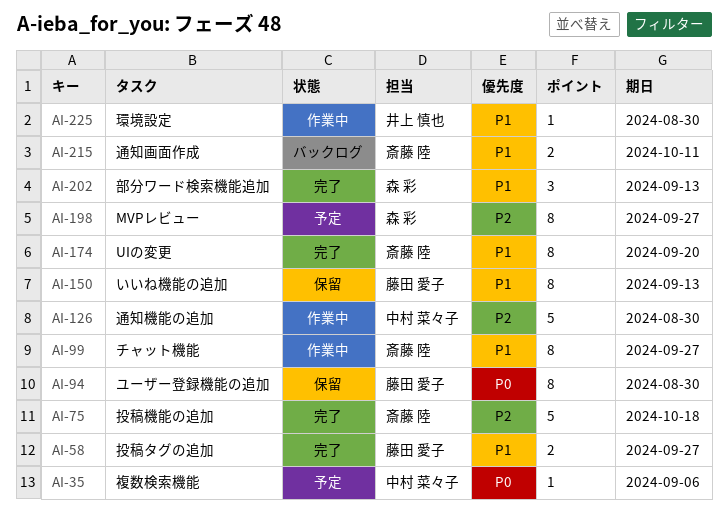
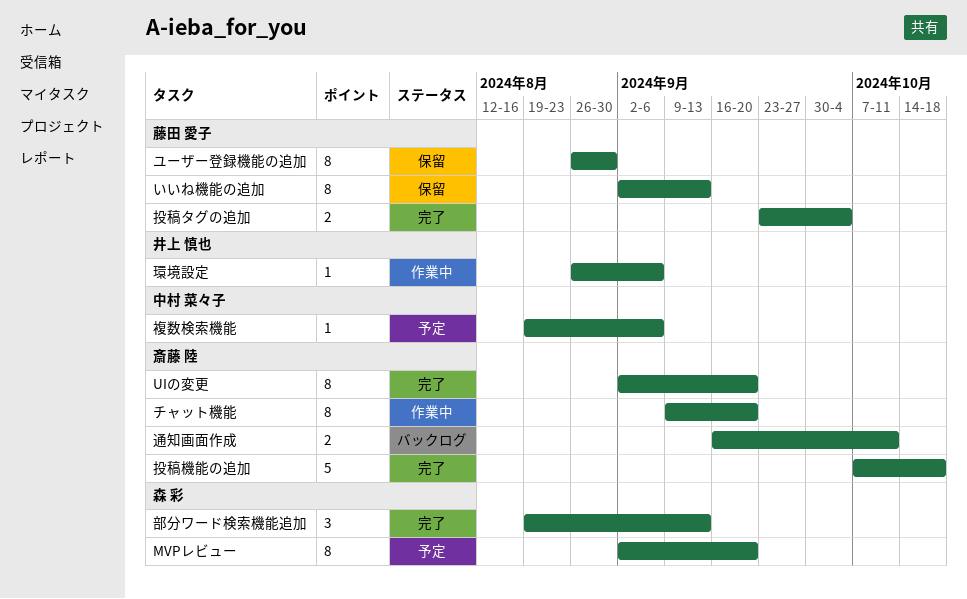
MVPレビュー, due: Sep 27 -> Sep 20
チャット機能, due: Sep 27 -> Sep 20
投稿タグの追加, due: Sep 27 -> Oct 4
環境設定, due: Aug 30 -> Sep 6
通知機能の追加: present -> none

